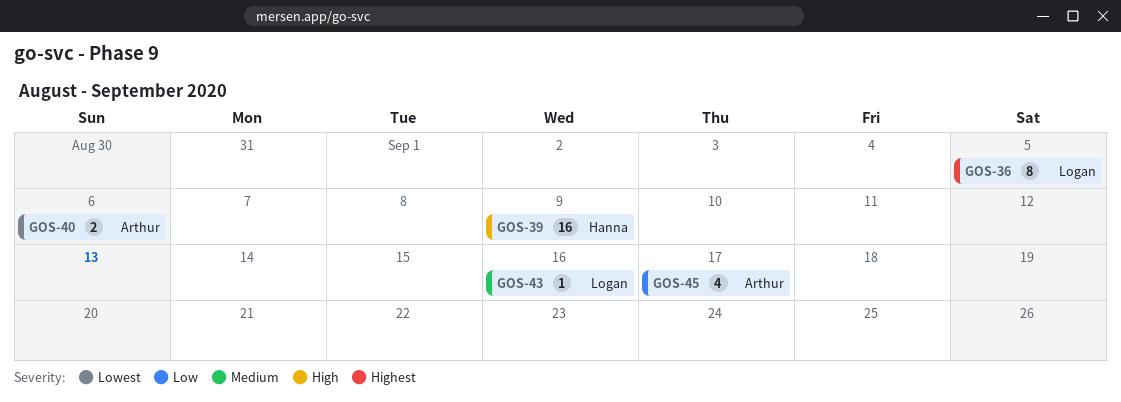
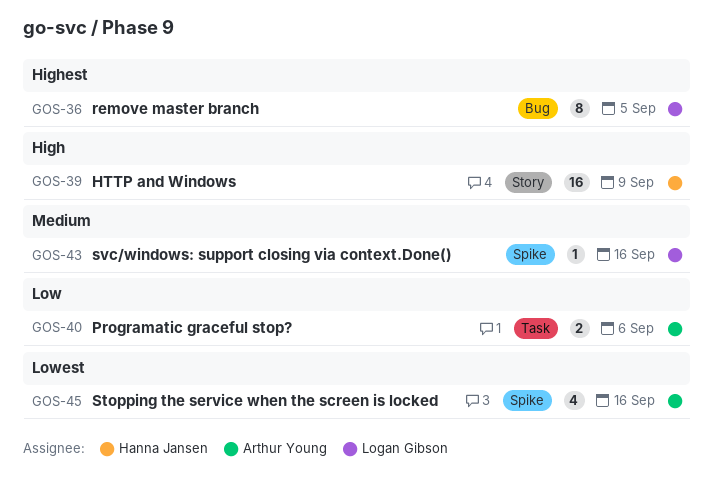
GOS-40, priority: Lowest -> Low
GOS-45, priority: Low -> Lowest
GOS-45, due: Sep 17 -> Sep 16

